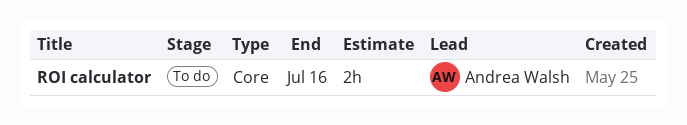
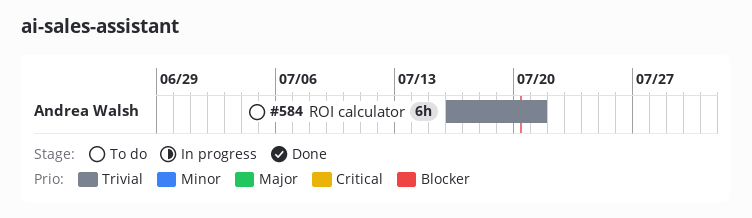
ROI calculator, estimate: 2h -> 6h
ROI calculator, due: Jul 16 -> Jul 21

